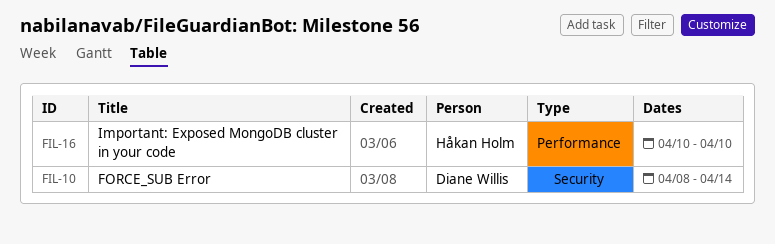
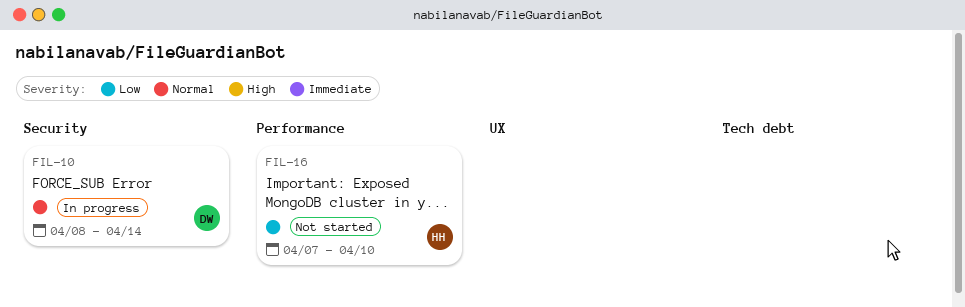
FIL-16, start: Apr 10 -> Apr 7

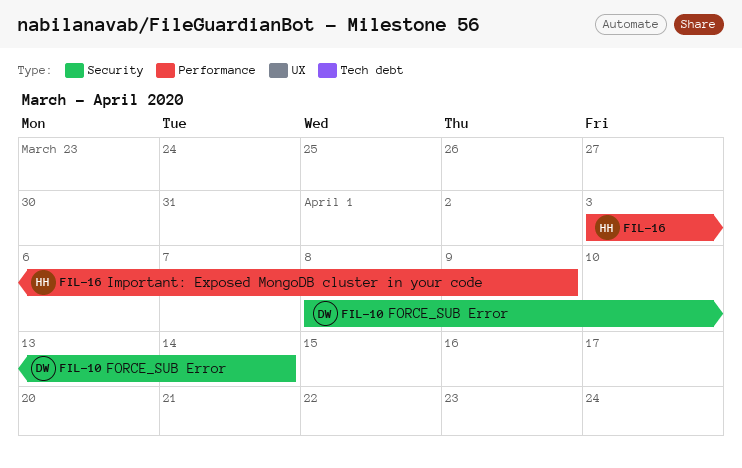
FIL-16, start: Apr 7 -> Apr 3
FIL-16, due: Apr 10 -> Apr 9

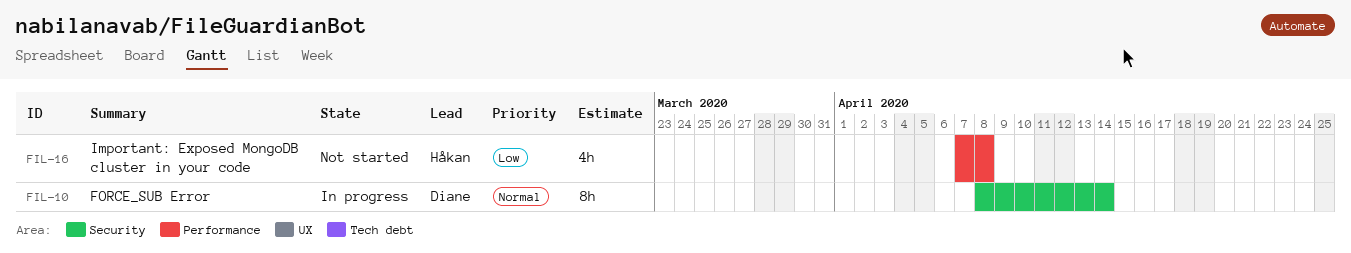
FIL-16, start: Apr 3 -> Apr 7
FIL-16, due: Apr 9 -> Apr 8

